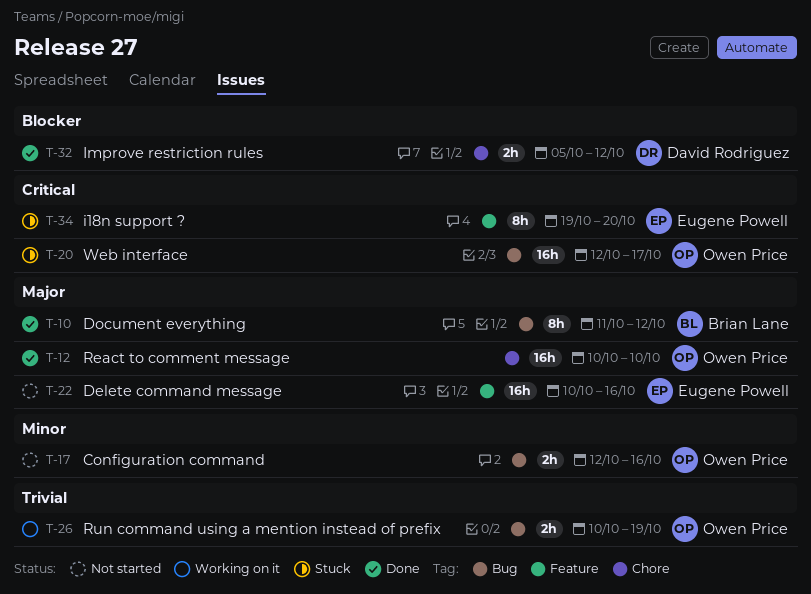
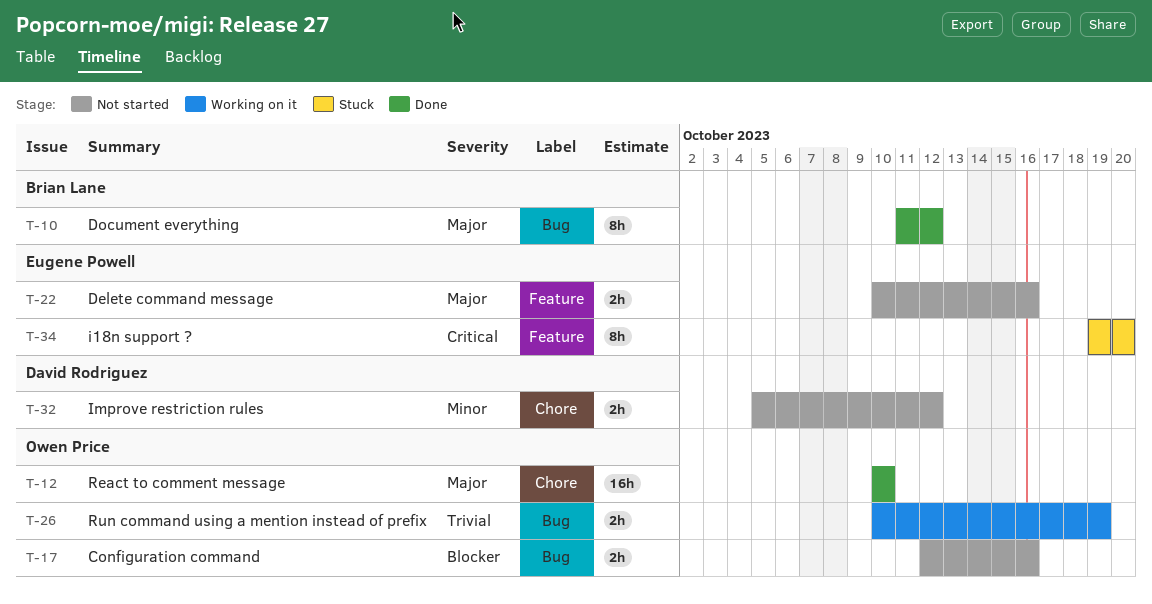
T-17, priority: Minor -> Blocker
T-20: present -> none
T-22, estimate: 16h -> 2h
T-32, status: Done -> Not started
T-32, priority: Blocker -> Minor

